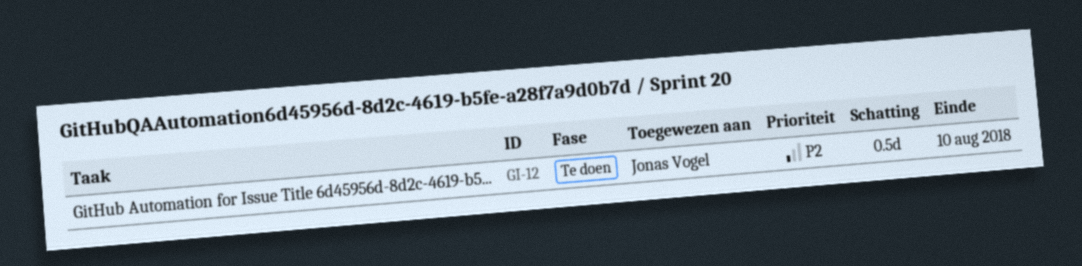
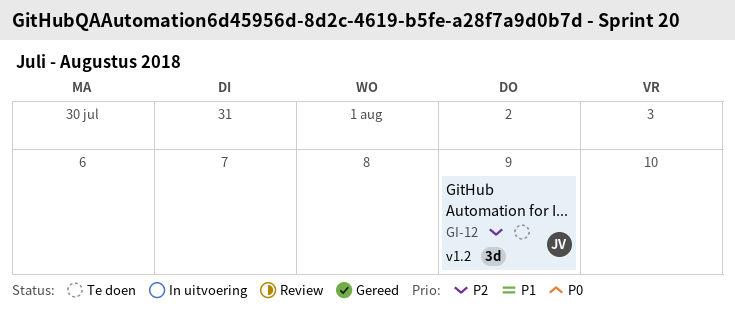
GI-12, estimate: 0.5d -> 3d
GI-12, due: Aug 10 -> Aug 9

